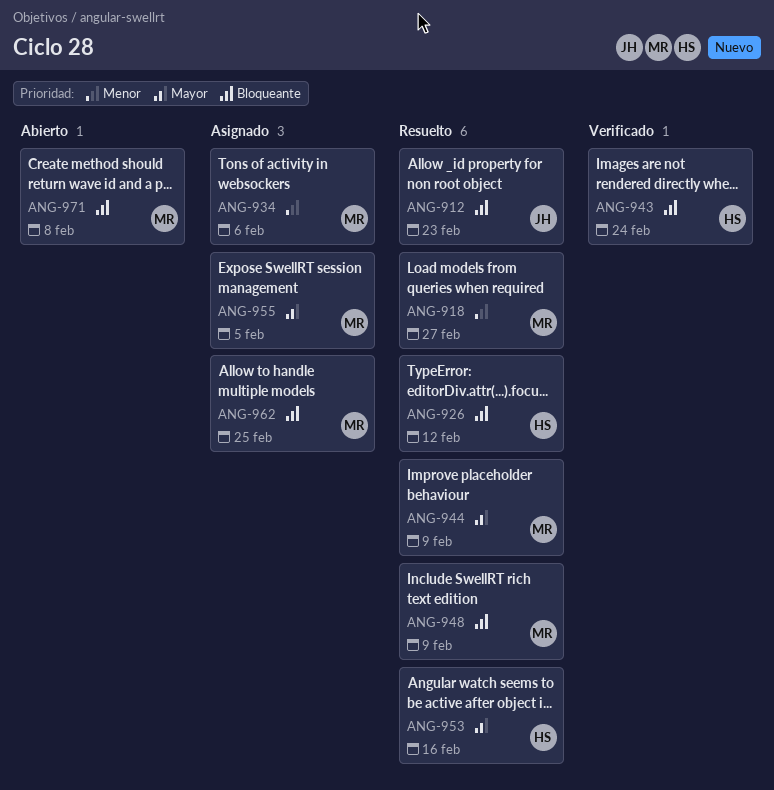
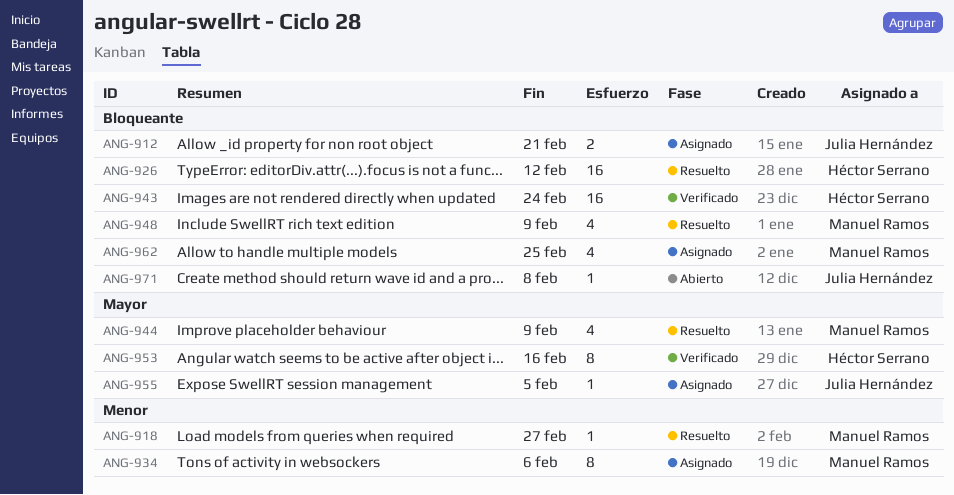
ANG-912, status: Resuelto -> Asignado
ANG-912, due: Feb 23 -> Feb 21
ANG-953, status: Resuelto -> Verificado
ANG-955, owner: Manuel Ramos -> Julia Hernández
ANG-971, owner: Manuel Ramos -> Julia Hernández

